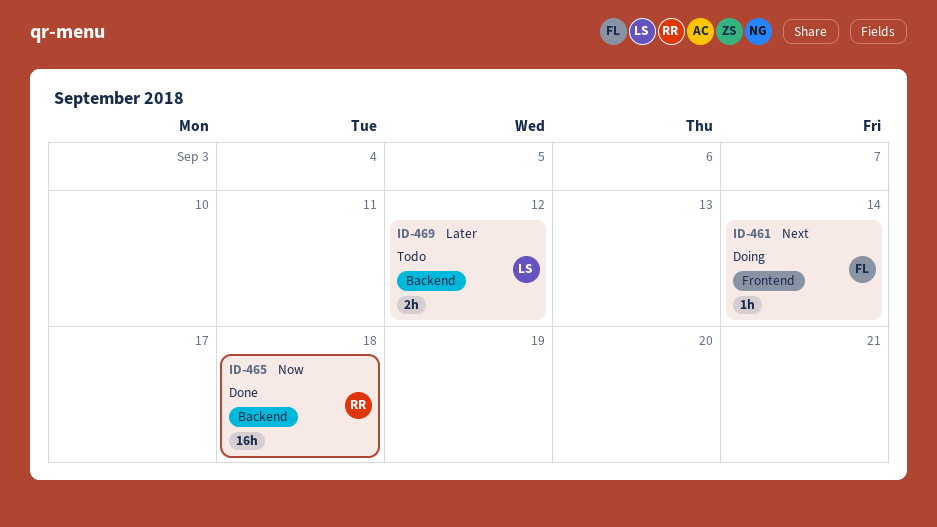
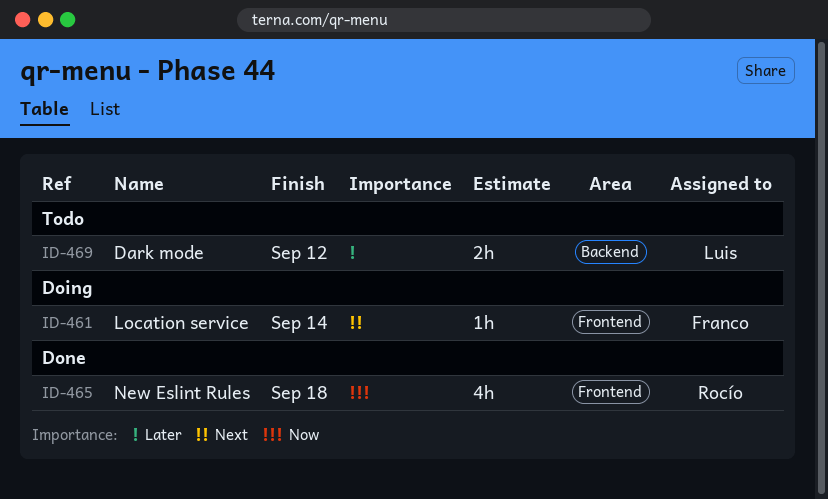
ID-465, label: Backend -> Frontend
ID-465, estimate: 16h -> 4h

